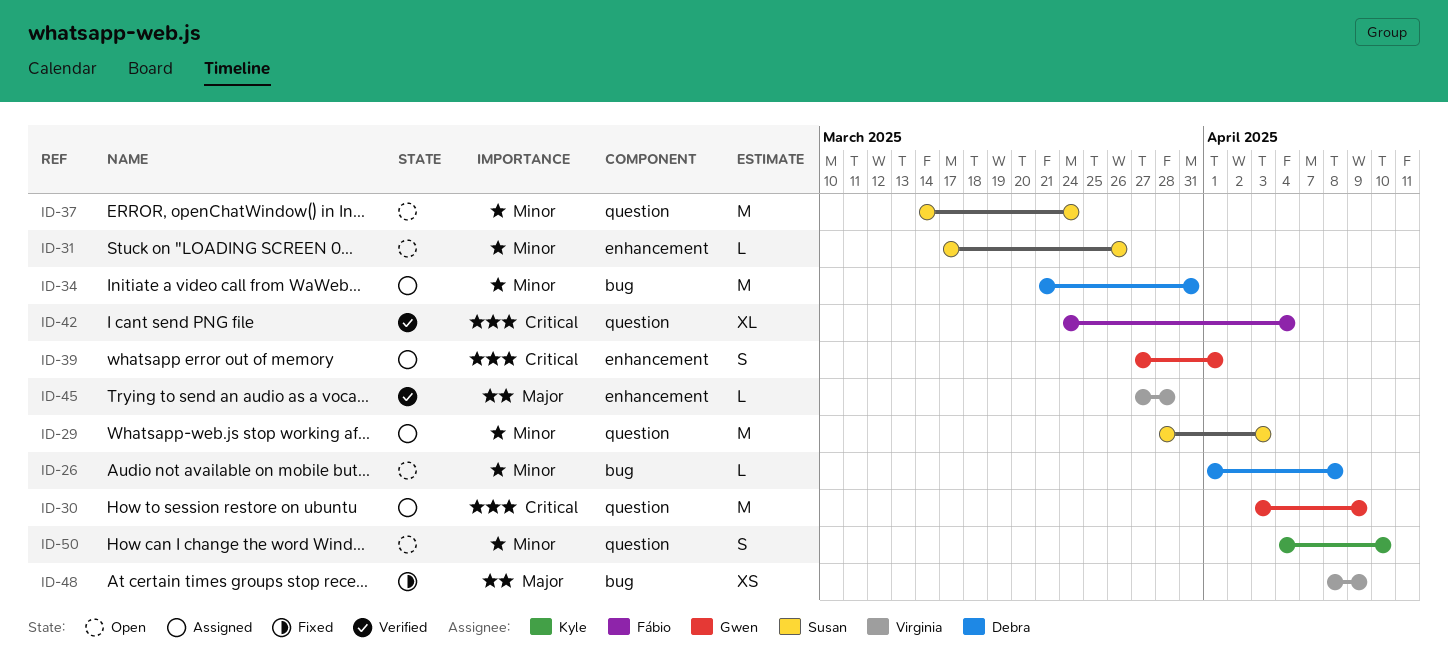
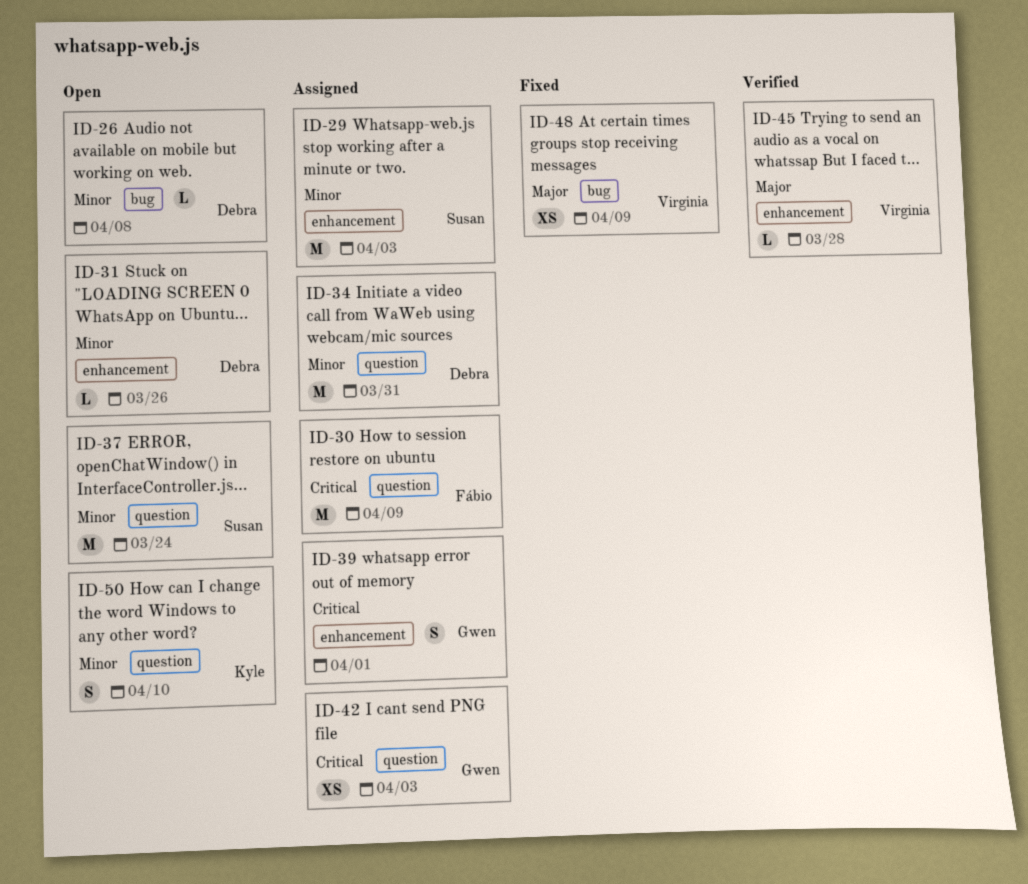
ID-29, label: question -> enhancement
ID-30, owner: Gwen -> Fábio
ID-31, owner: Susan -> Debra
ID-34, label: bug -> question
ID-42, status: Verified -> Assigned
ID-42, owner: Fábio -> Gwen
ID-42, estimate: XL -> XS
ID-42, due: Apr 4 -> Apr 3

